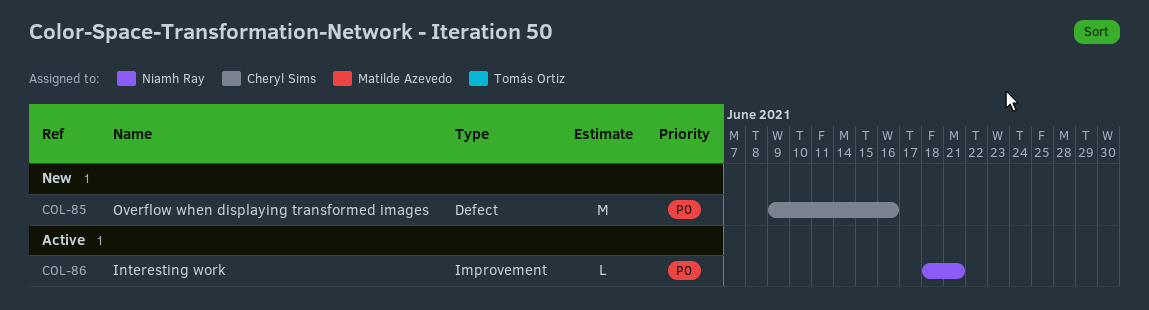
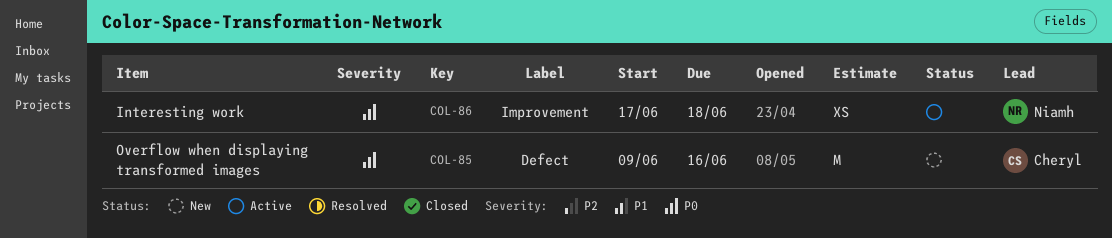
COL-86, estimate: L -> XS
COL-86, start: Jun 18 -> Jun 17
COL-86, due: Jun 21 -> Jun 18

